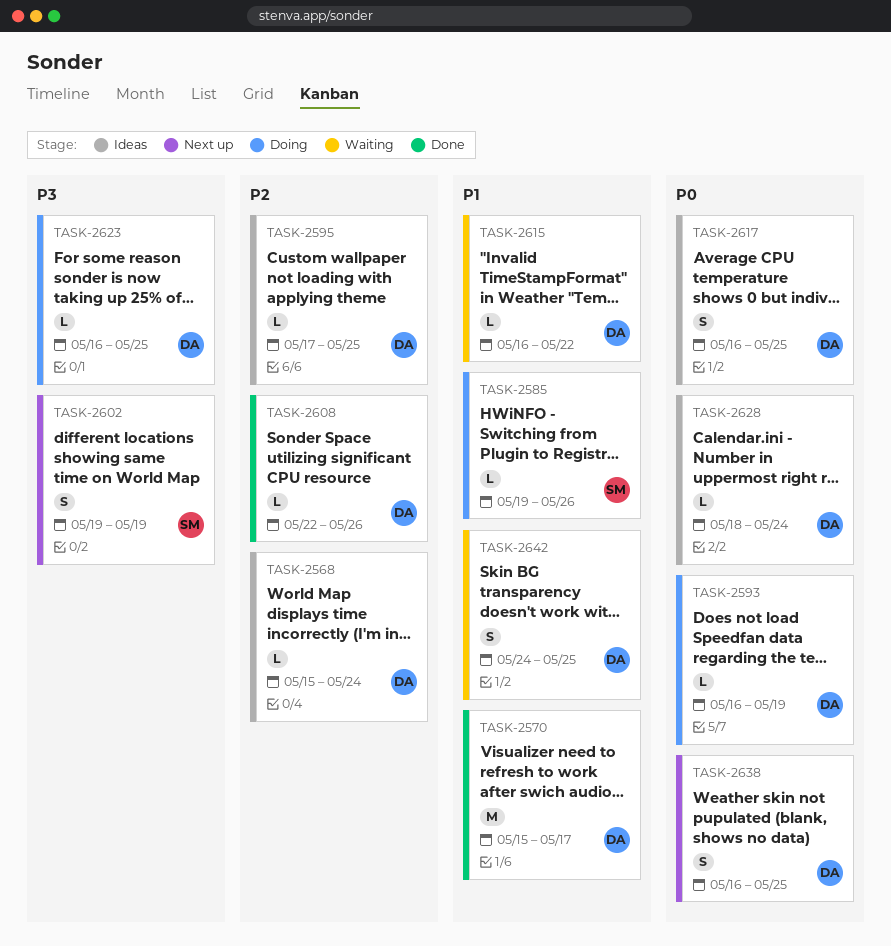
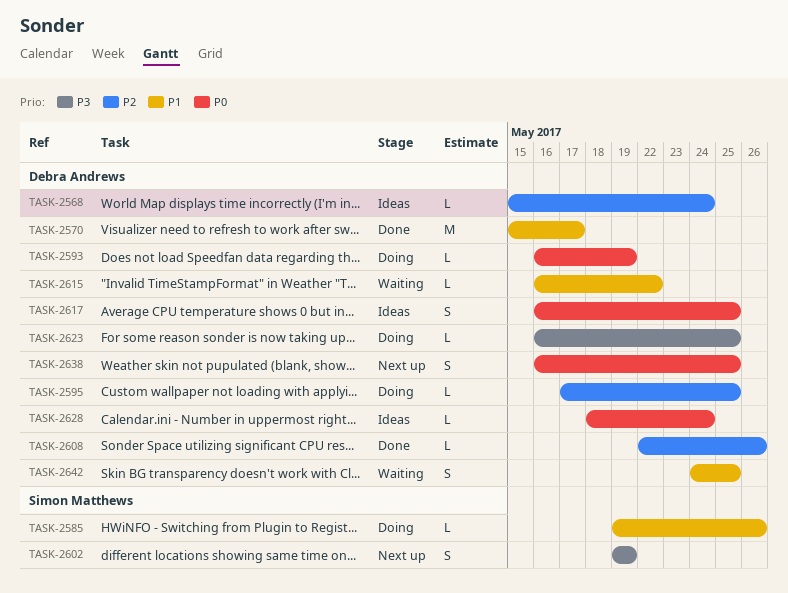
TASK-2595, status: Ideas -> Doing

